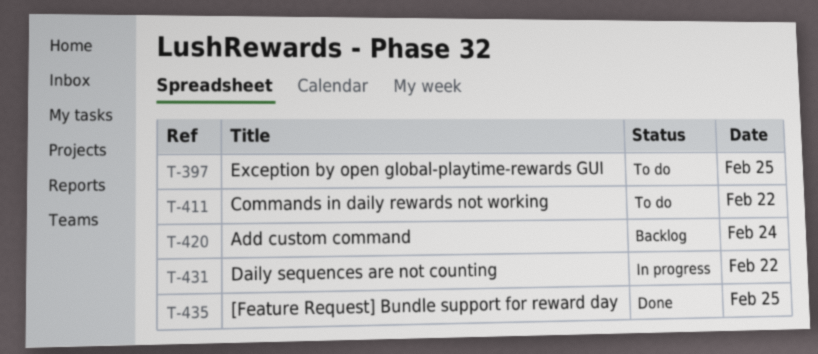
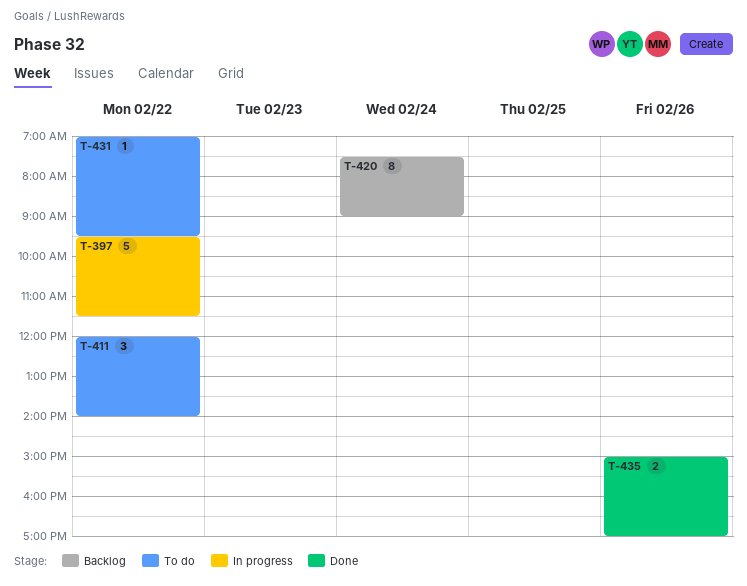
T-397, status: To do -> In progress
T-397, day: Feb 25 -> Feb 22
T-431, status: In progress -> To do
T-435, day: Feb 25 -> Feb 26

